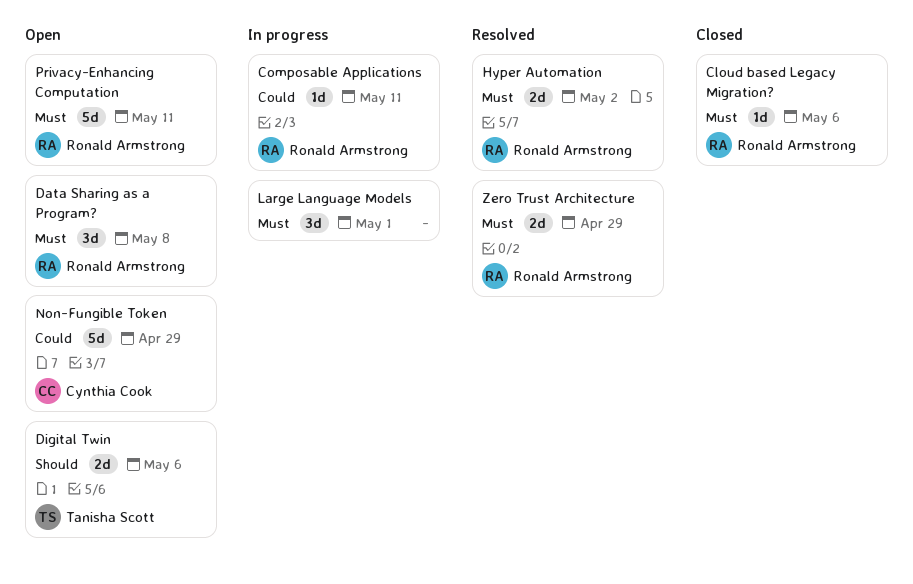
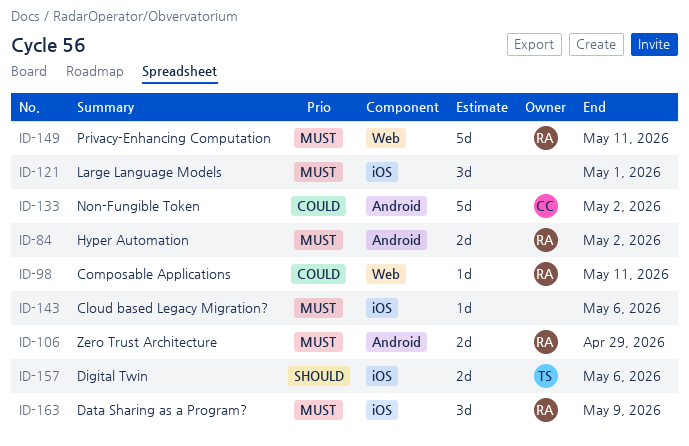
Cloud based Legacy Migration?, owner: Ronald Armstrong -> none
Data Sharing as a Program?, due: May 8 -> May 9
Non-Fungible Token, due: Apr 29 -> May 2

